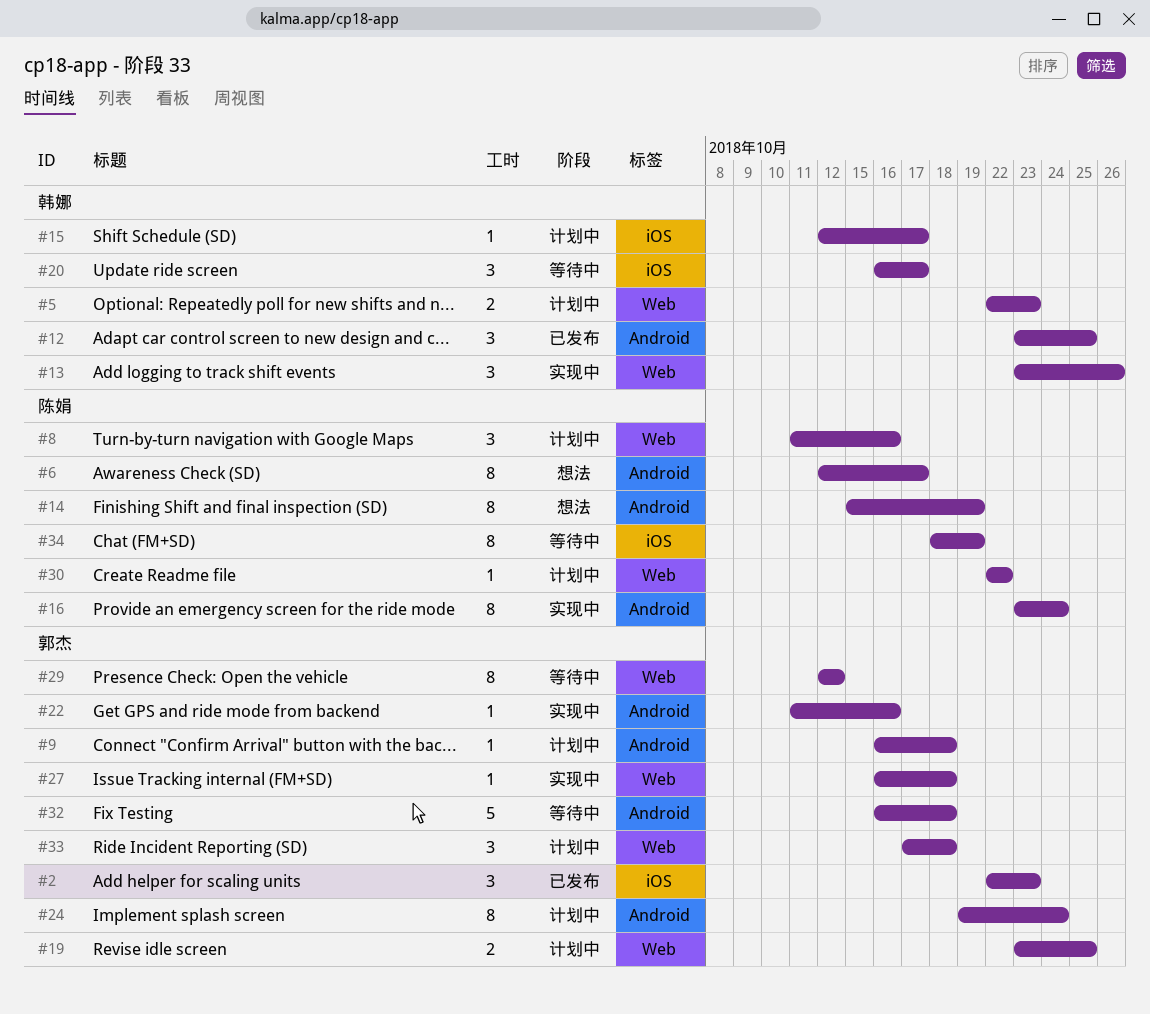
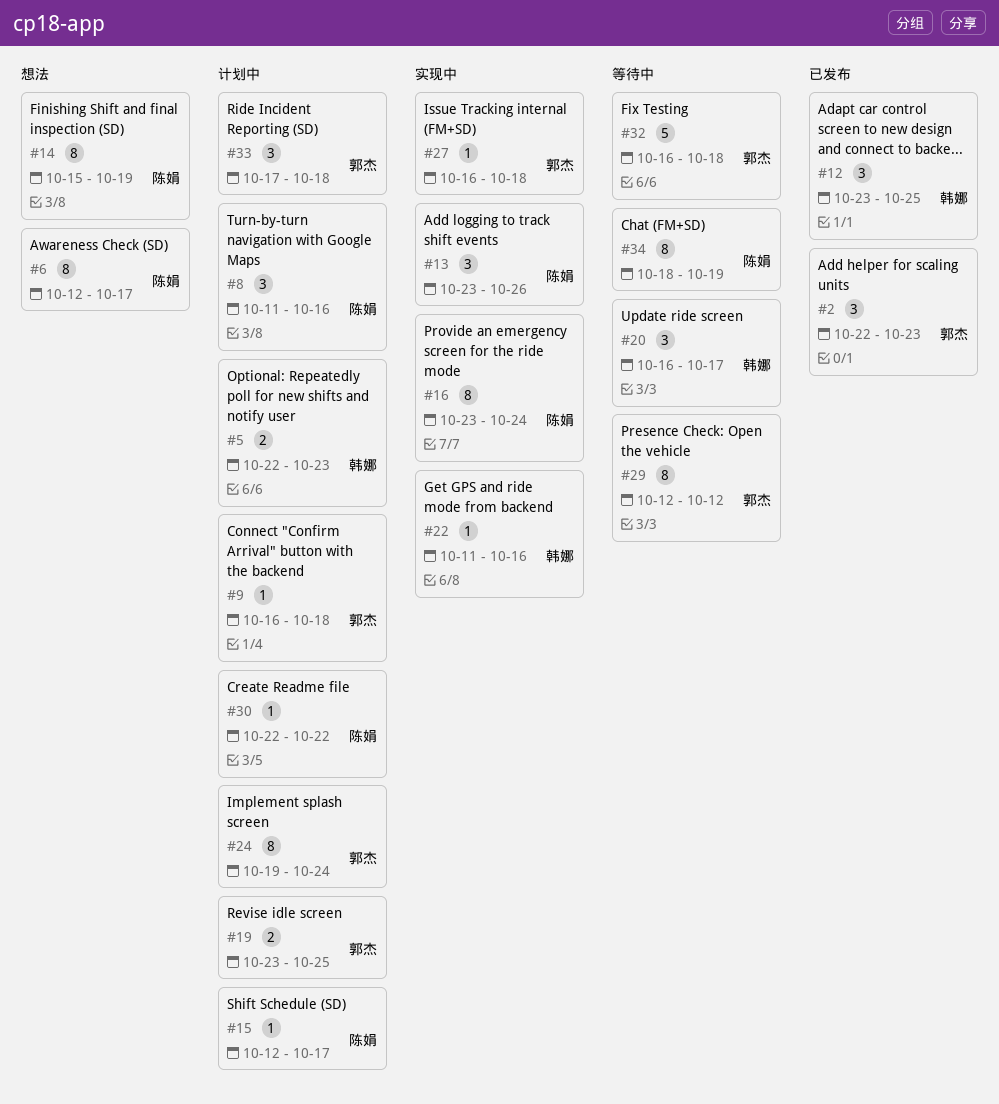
#13, owner: 韩娜 -> 陈娟
#15, owner: 韩娜 -> 陈娟
#22, owner: 郭杰 -> 韩娜

